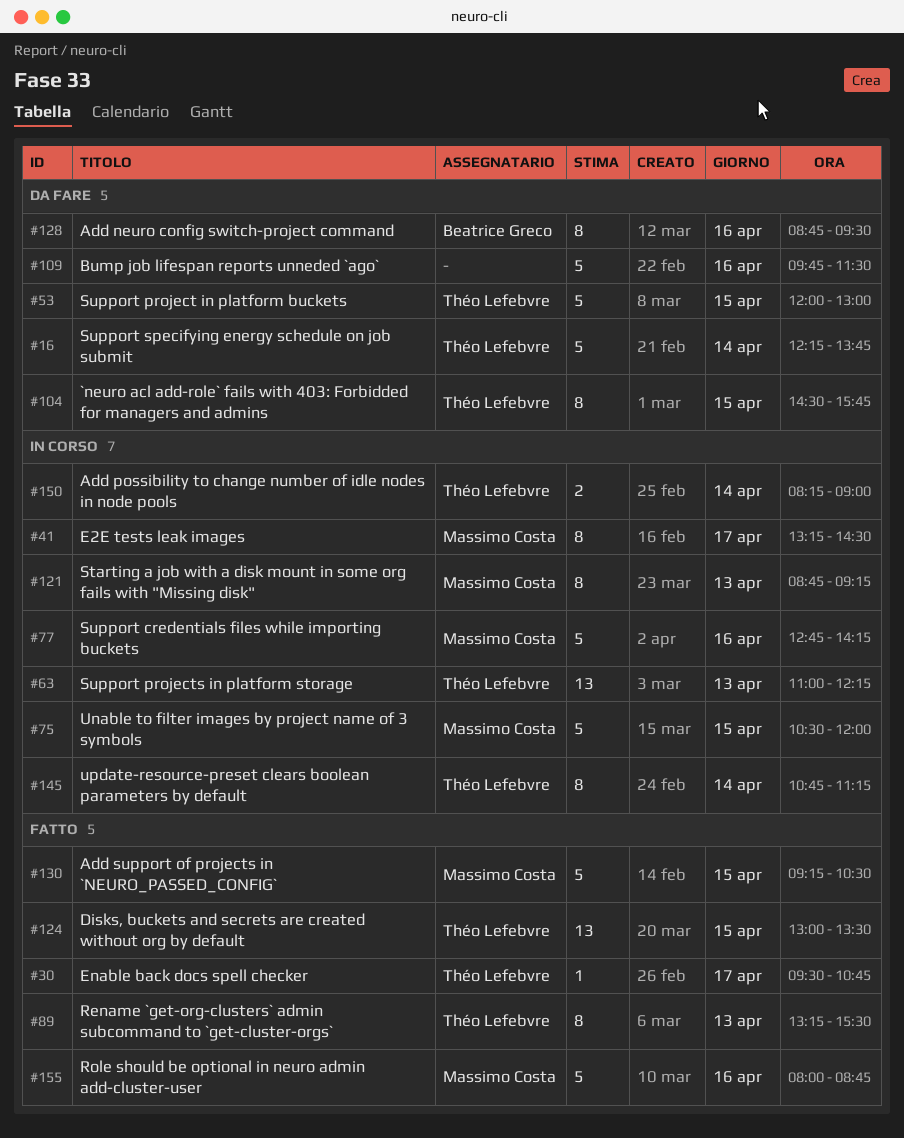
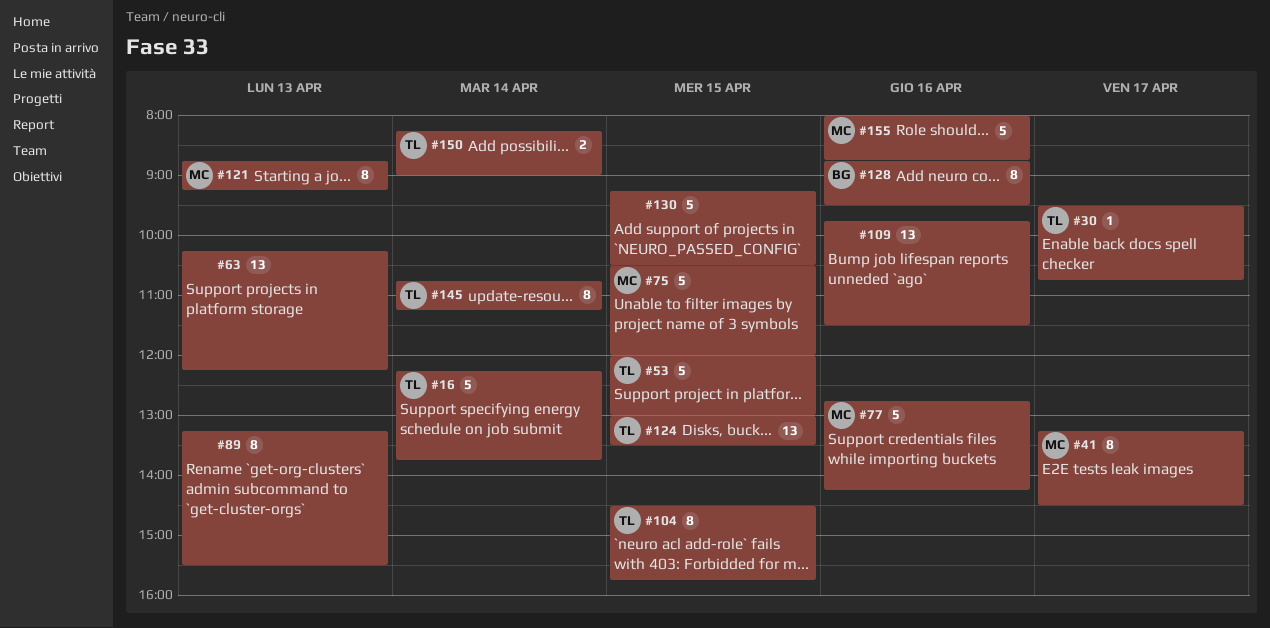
#63, owner: Théo Lefebvre -> none
#63, begins: 11:00 -> 10:15
#89, owner: Théo Lefebvre -> none
#109, estimate: 5 -> 13
#130, owner: Massimo Costa -> none

